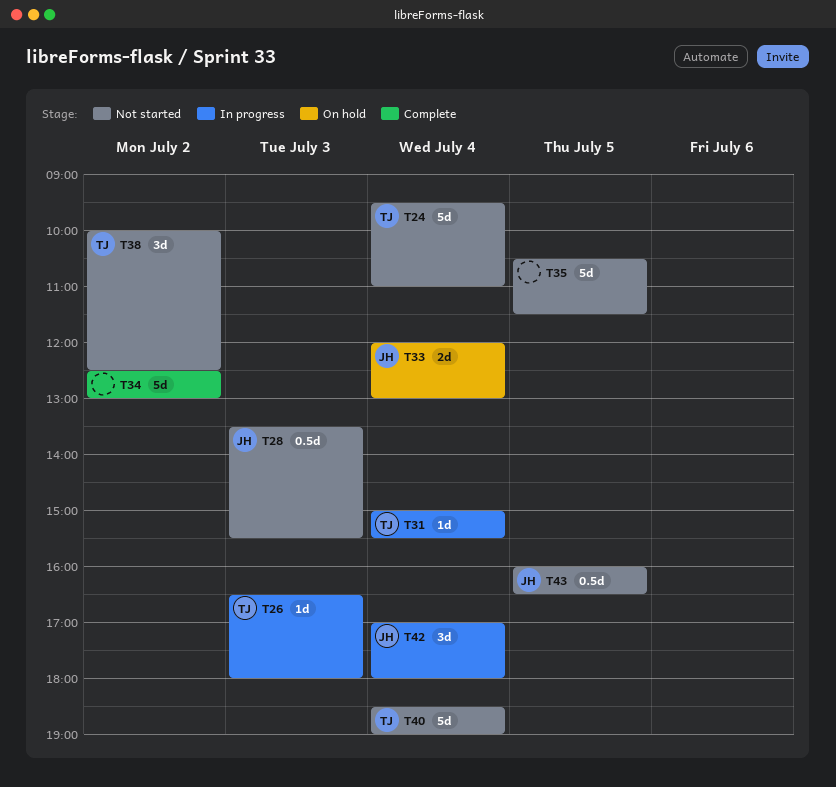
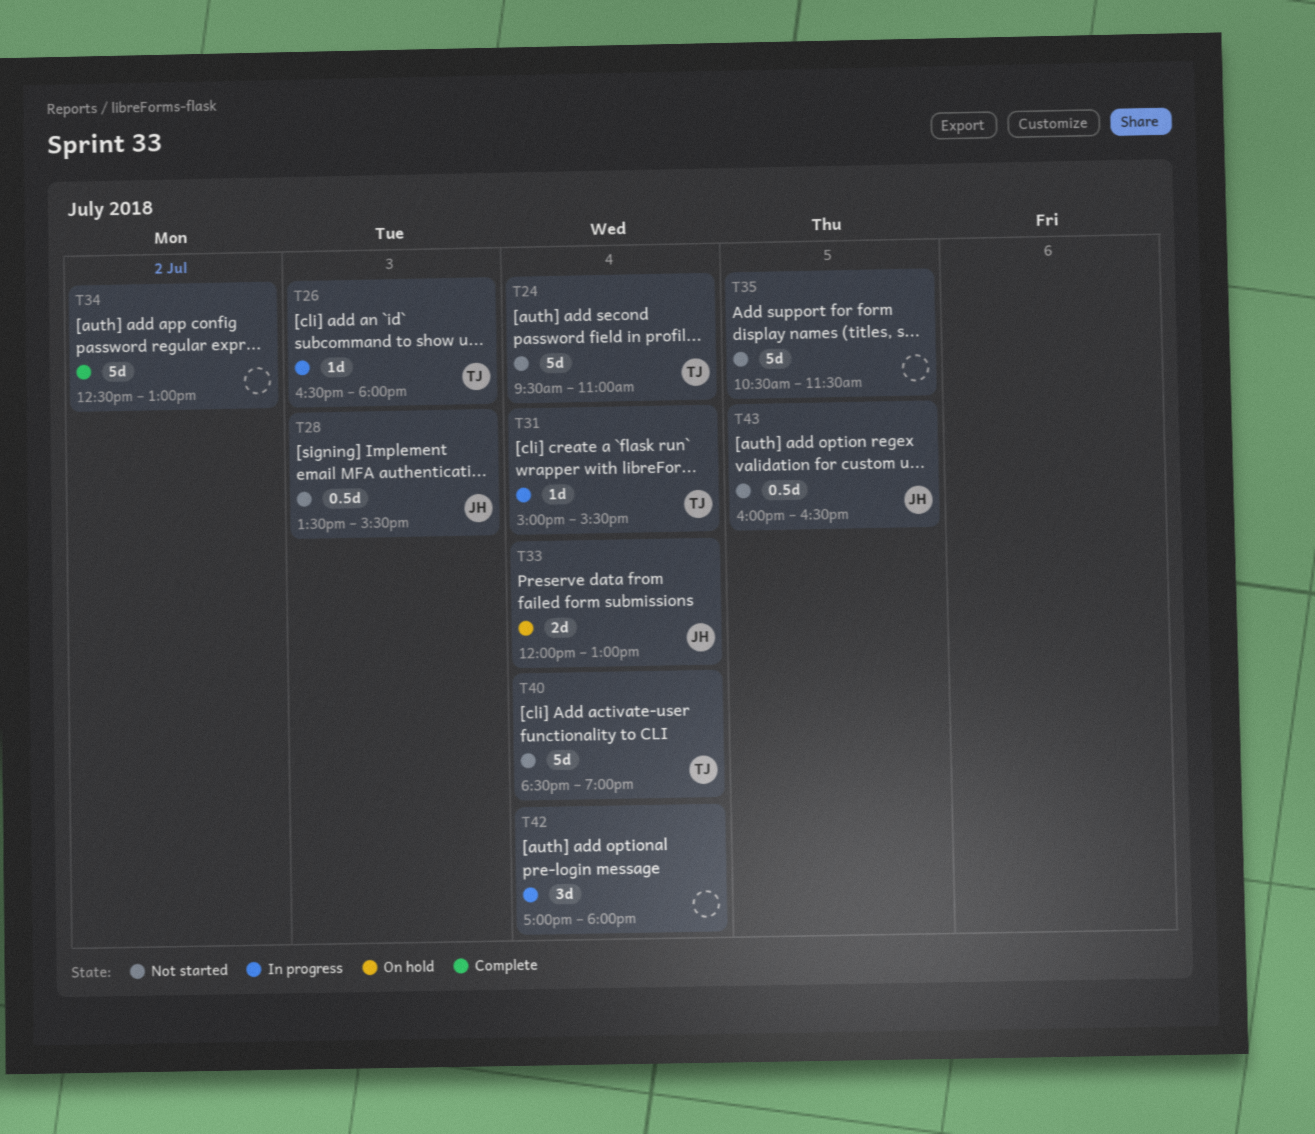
T38: present -> none
T42, owner: JH -> none

